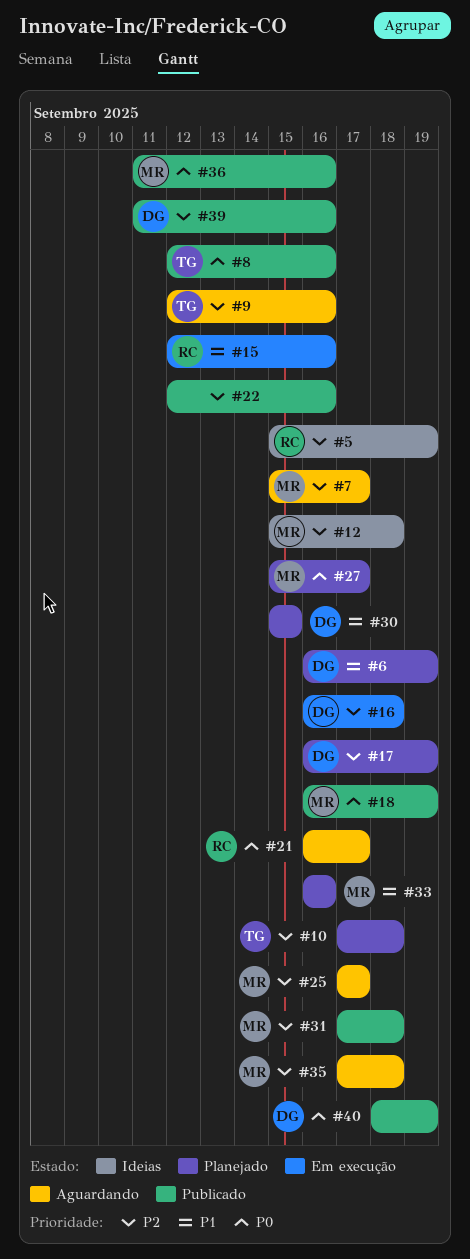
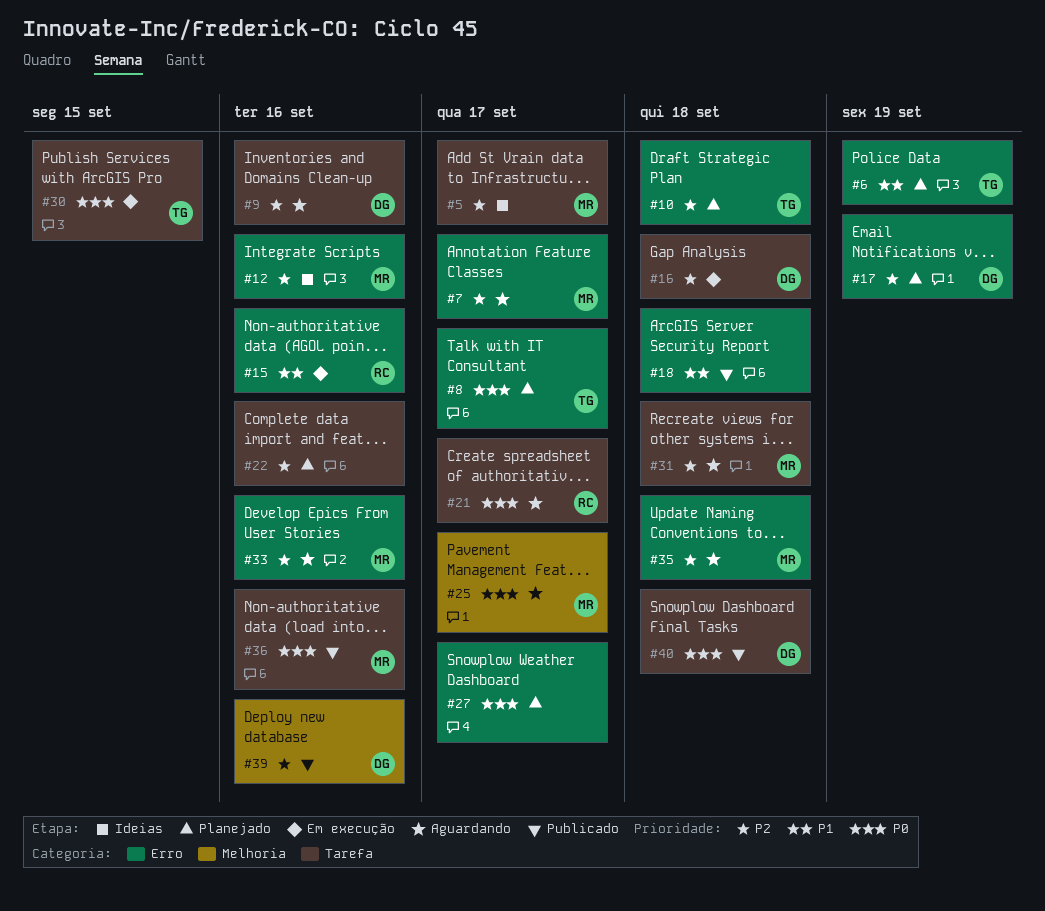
#5, owner: RC -> MR
#5, due: Sep 19 -> Sep 17
#6, owner: DG -> TG
#8, status: Publicado -> Planejado
#8, due: Sep 16 -> Sep 17
#9, owner: TG -> DG
#12, due: Sep 18 -> Sep 16
#18, owner: MR -> none
#18, priority: P0 -> P1
#18, due: Sep 19 -> Sep 18
#22, status: Publicado -> Planejado
#25, priority: P2 -> P0
#27, owner: MR -> none
#30, status: Planejado -> Em execução
#30, owner: DG -> TG
#30, priority: P1 -> P0
#31, status: Publicado -> Aguardando
#33, status: Planejado -> Aguardando
#33, priority: P1 -> P2
#40, due: Sep 19 -> Sep 18

